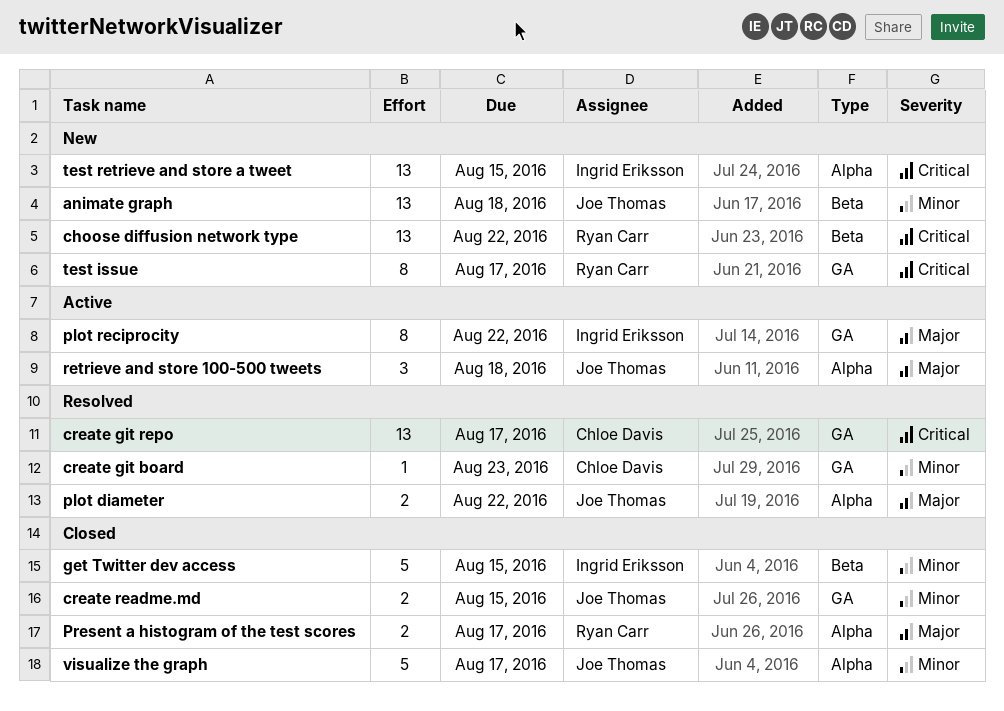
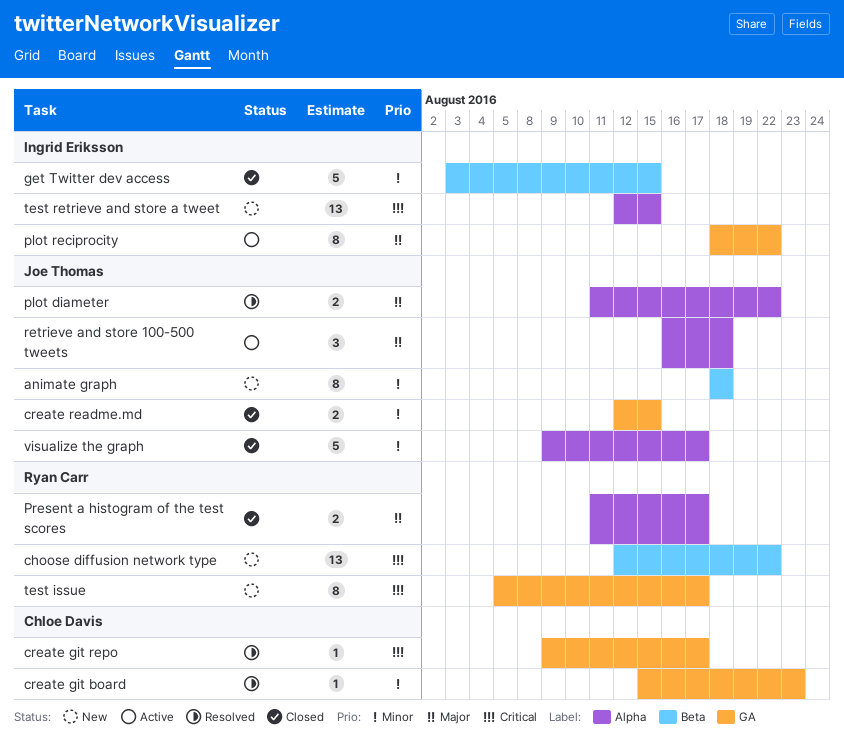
animate graph, estimate: 13 -> 8
create git repo, estimate: 13 -> 1

